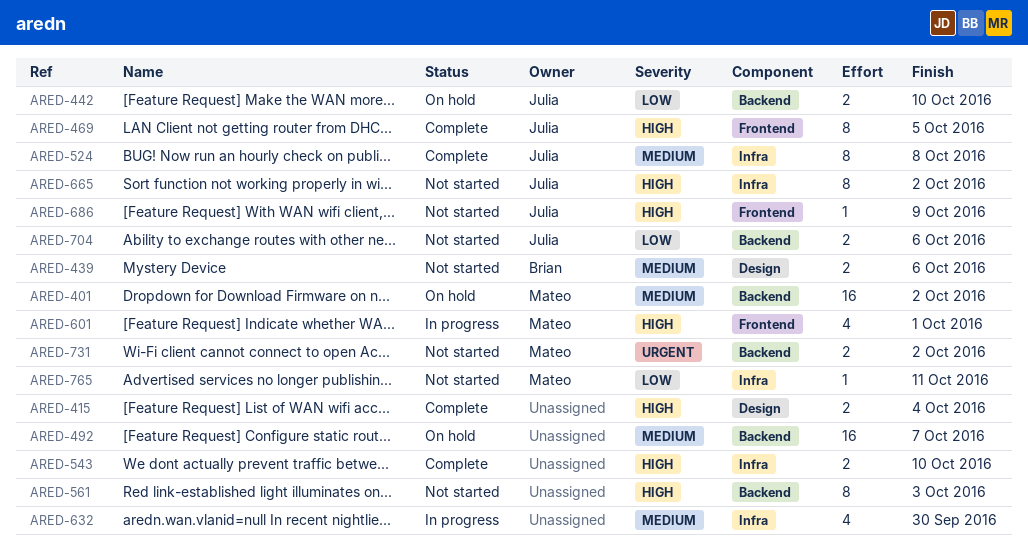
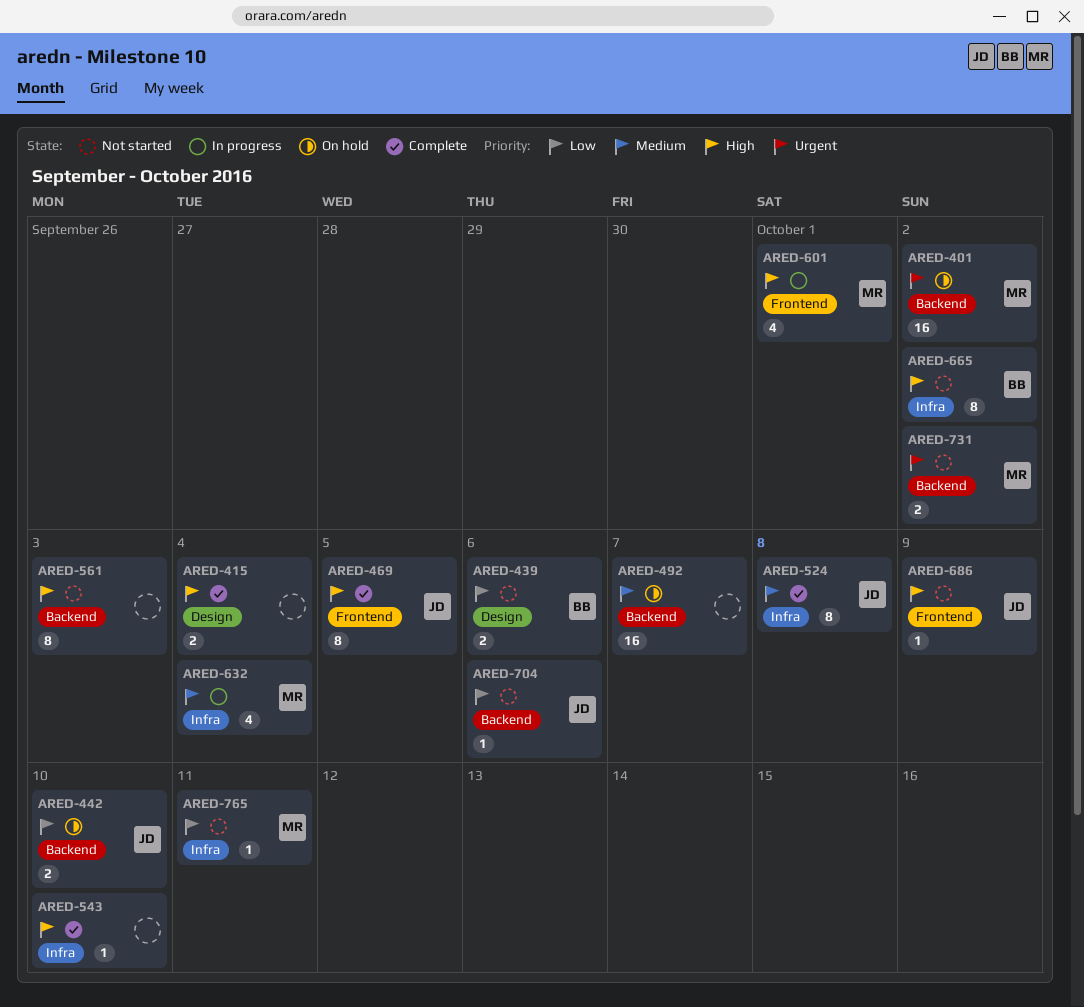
ARED-401, priority: Medium -> Urgent
ARED-439, priority: Medium -> Low
ARED-543, estimate: 2 -> 1
ARED-632, owner: none -> Mateo
ARED-632, due: Sep 30 -> Oct 4
ARED-665, owner: Julia -> Brian
ARED-704, estimate: 2 -> 1

